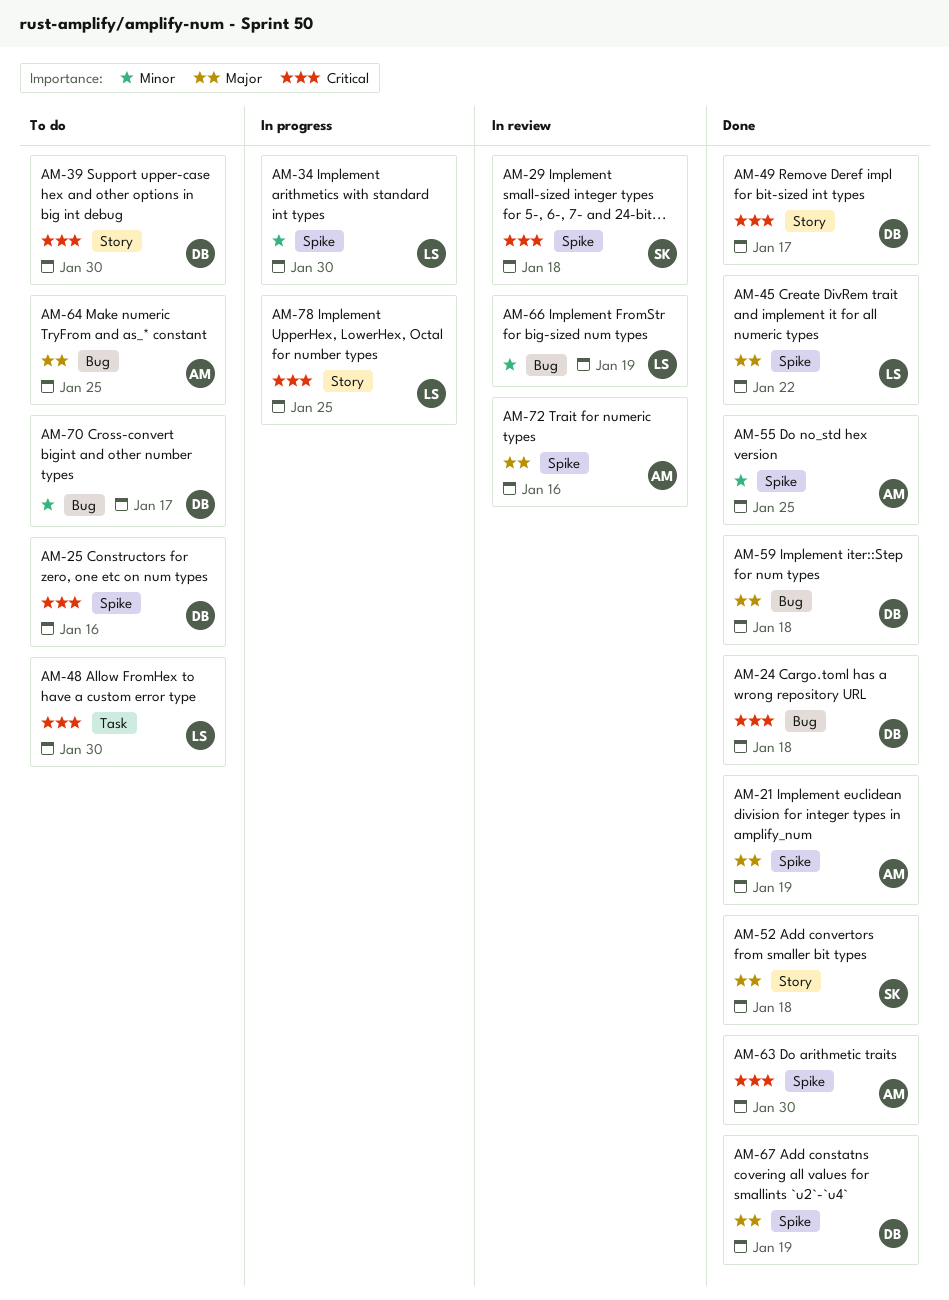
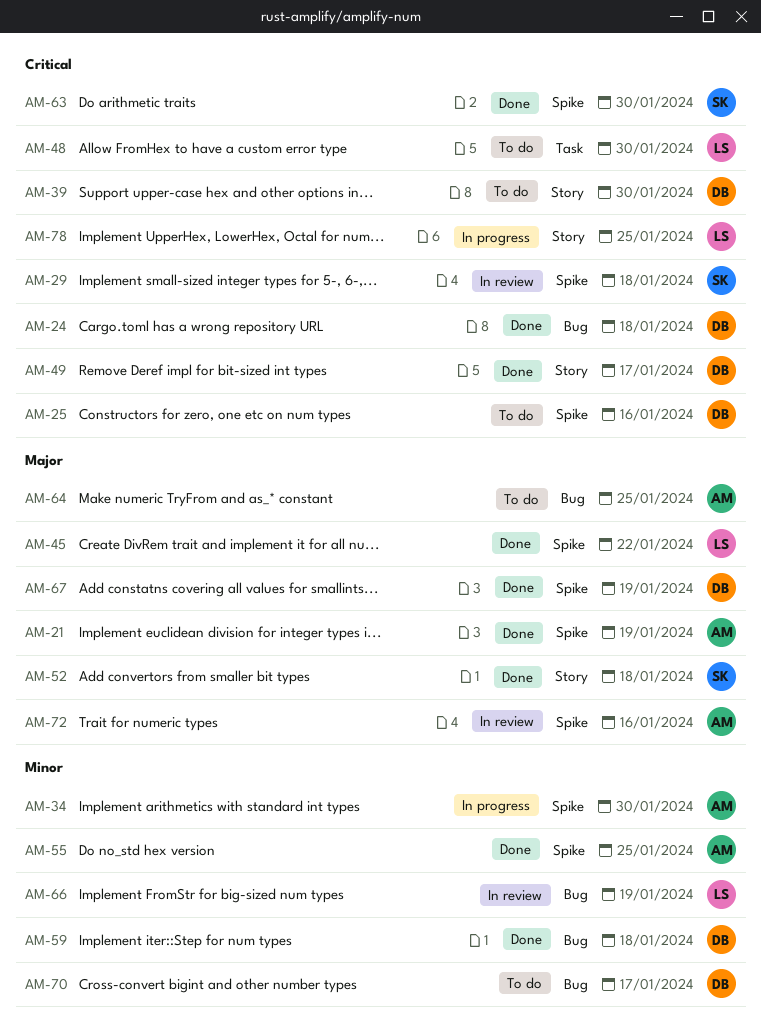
AM-34, owner: LS -> AM
AM-59, priority: Major -> Minor
AM-63, owner: AM -> SK

